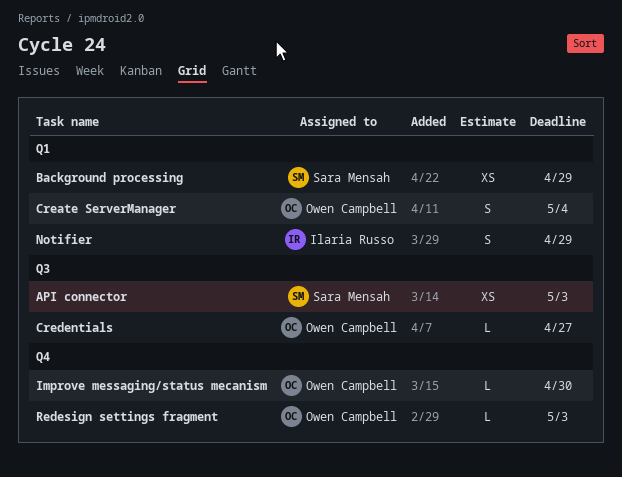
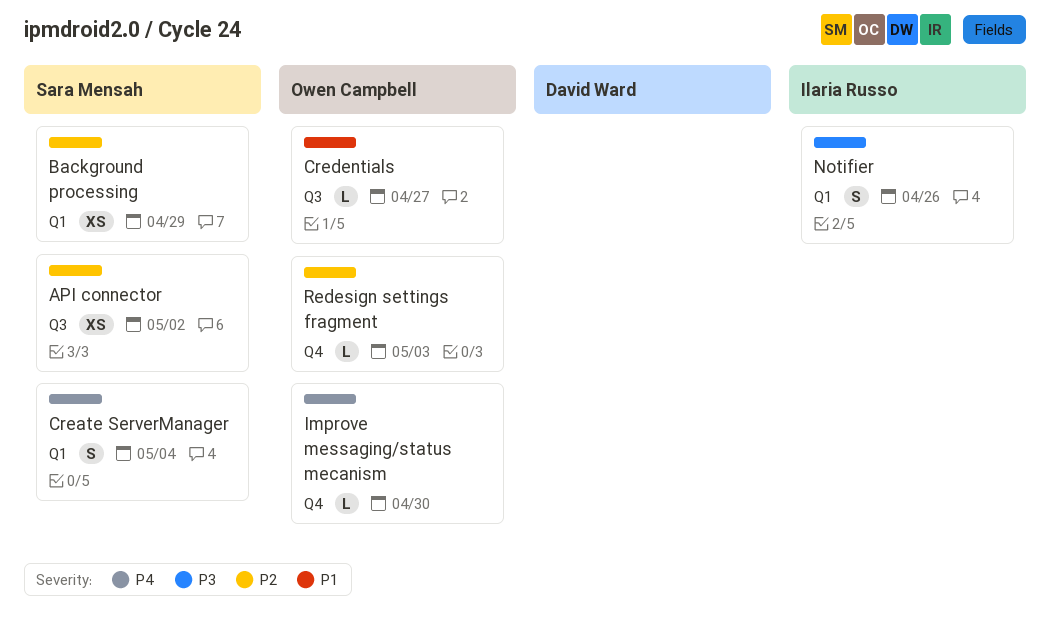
API connector, due: May 3 -> May 2
Create ServerManager, owner: Owen Campbell -> Sara Mensah
Notifier, due: Apr 29 -> Apr 26

